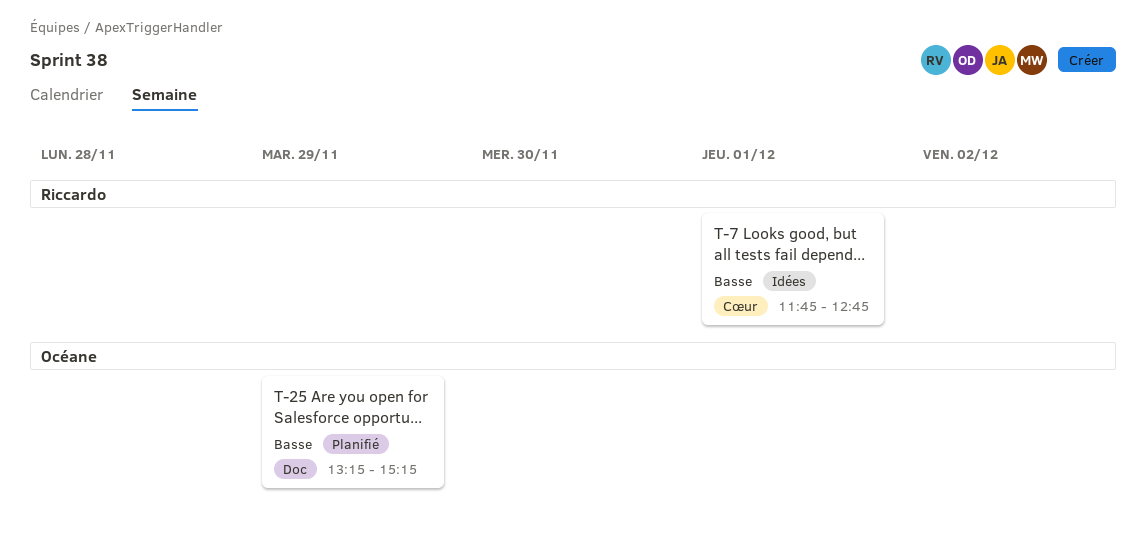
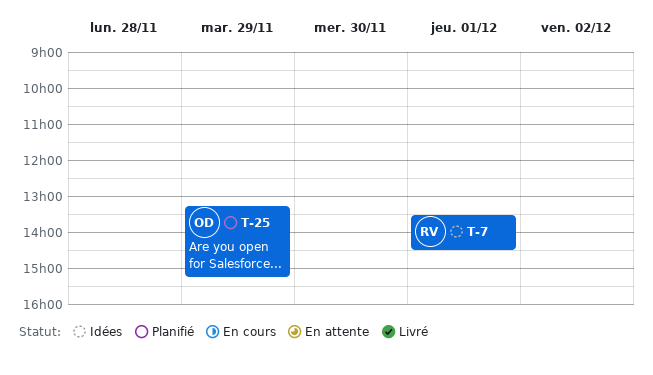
T-7, begins: 11:45 -> 13:30
T-7, ends: 12:45 -> 14:30

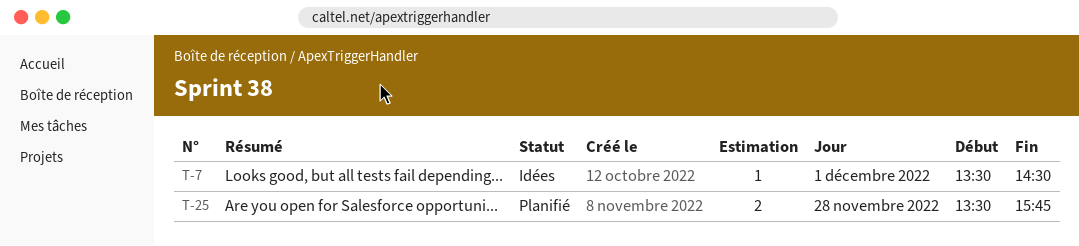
T-25, day: Nov 29 -> Nov 28
T-25, begins: 13:15 -> 13:30
T-25, ends: 15:15 -> 15:45

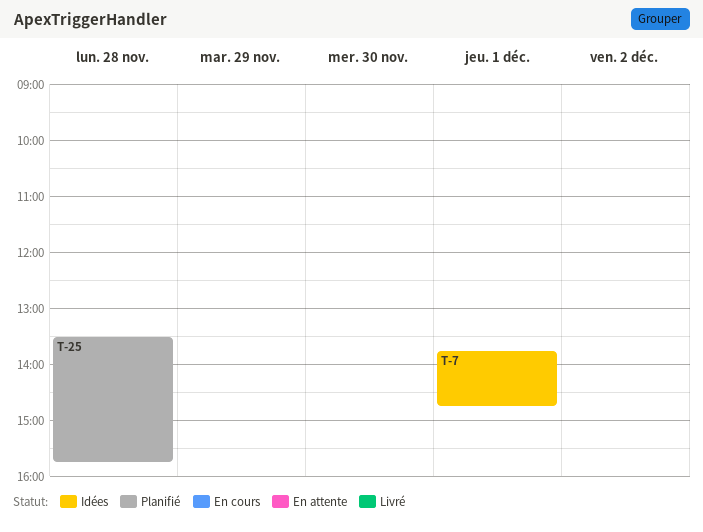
T-7, begins: 13:30 -> 13:45
T-7, ends: 14:30 -> 14:45

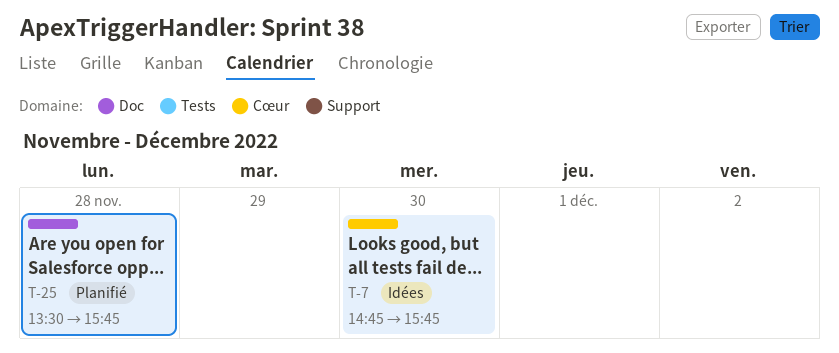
T-7, day: Dec 1 -> Nov 30
T-7, begins: 13:45 -> 14:45
T-7, ends: 14:45 -> 15:45

